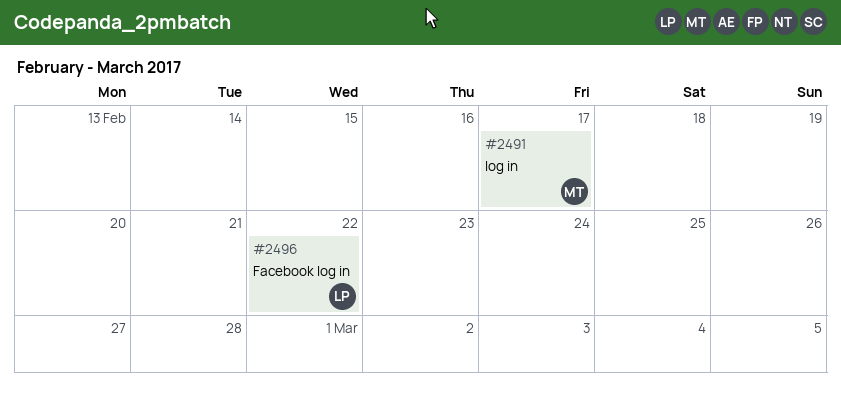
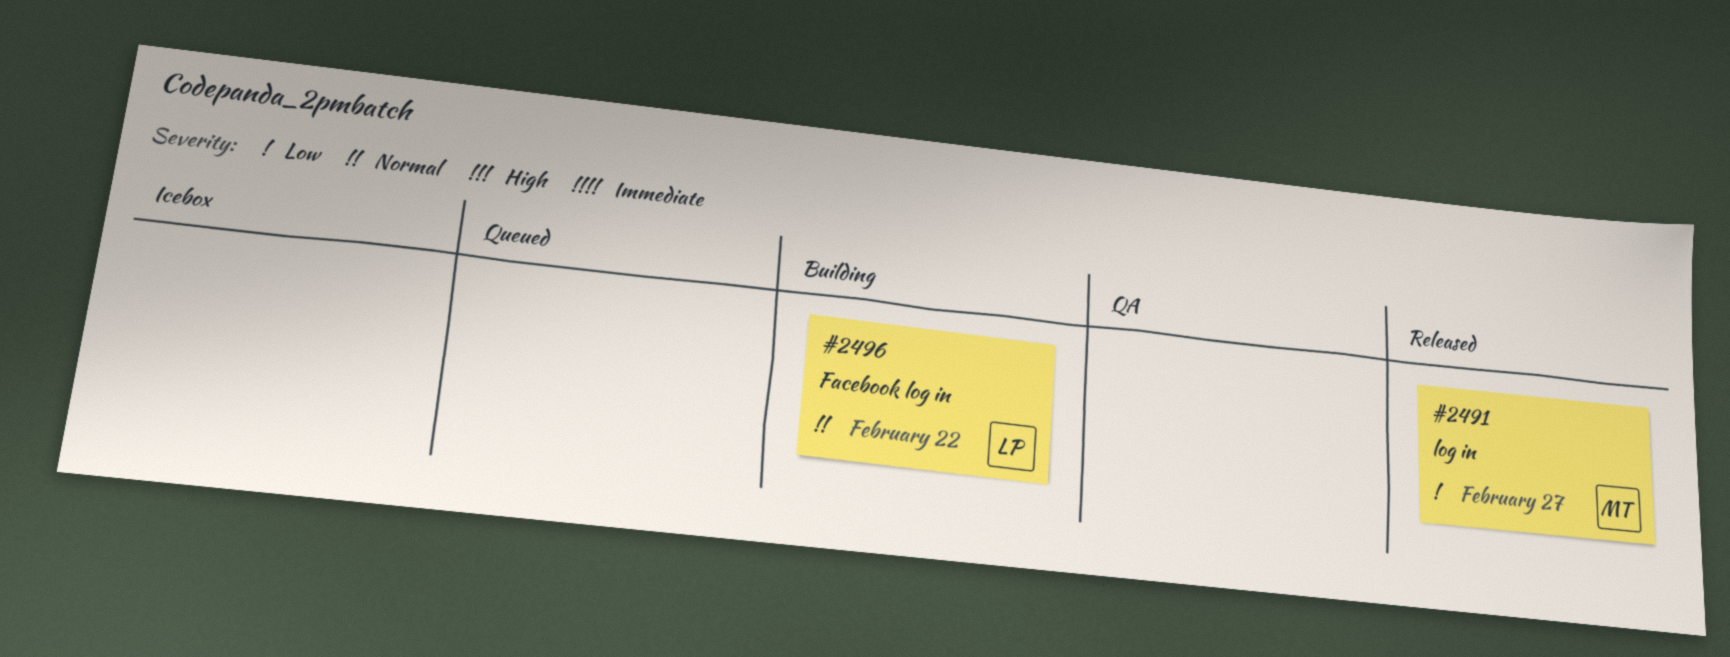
#2491, due: Feb 17 -> Feb 27

